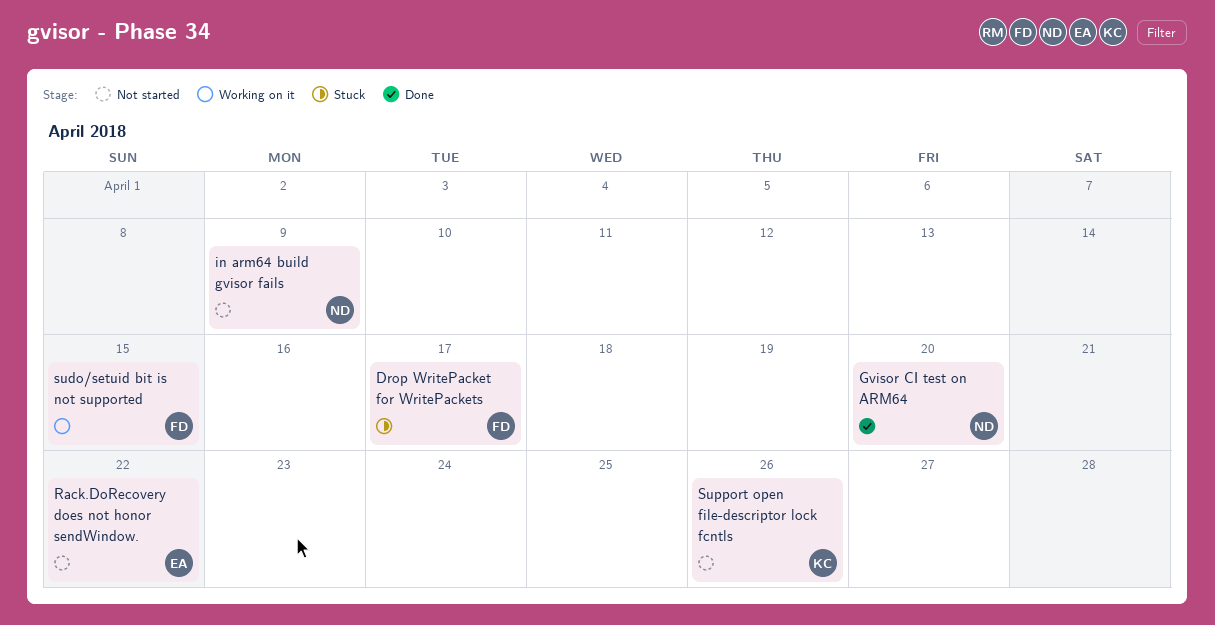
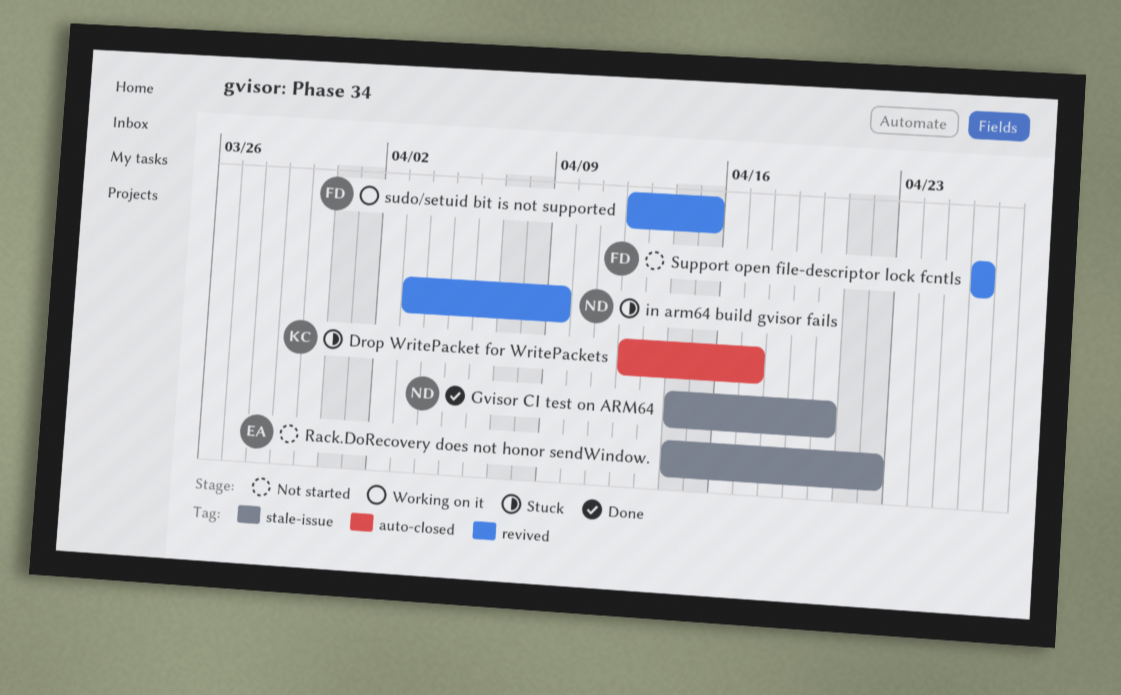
Drop WritePacket for WritePackets, owner: FD -> KC
in arm64 build gvisor fails, status: Not started -> Stuck
Support open file-descriptor lock fcntls, owner: KC -> FD

